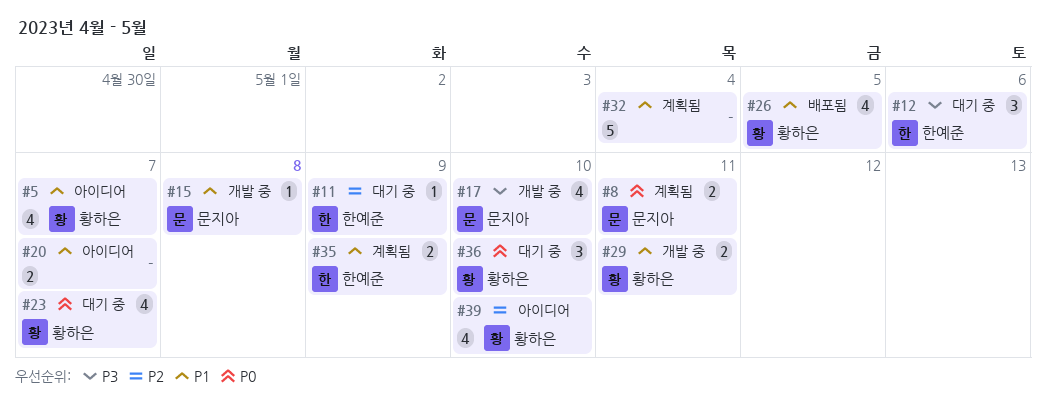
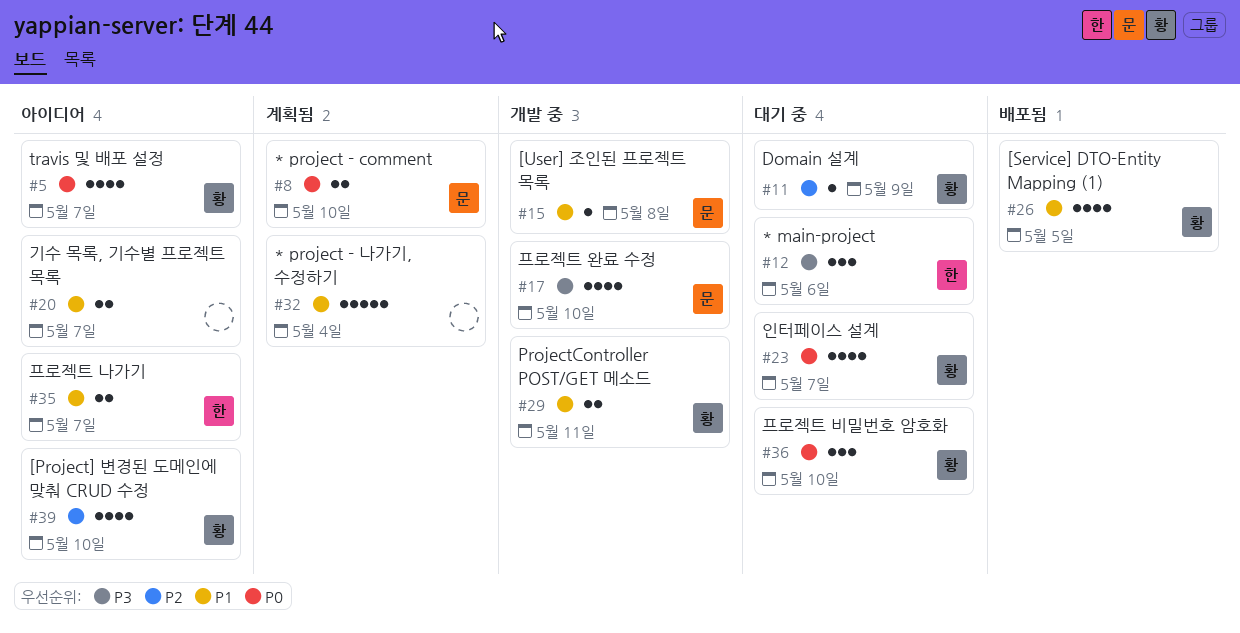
#5, priority: P1 -> P0
#8, due: May 11 -> May 10
#11, owner: 한예준 -> 황하은
#35, status: 계획됨 -> 아이디어
#35, due: May 9 -> May 7

